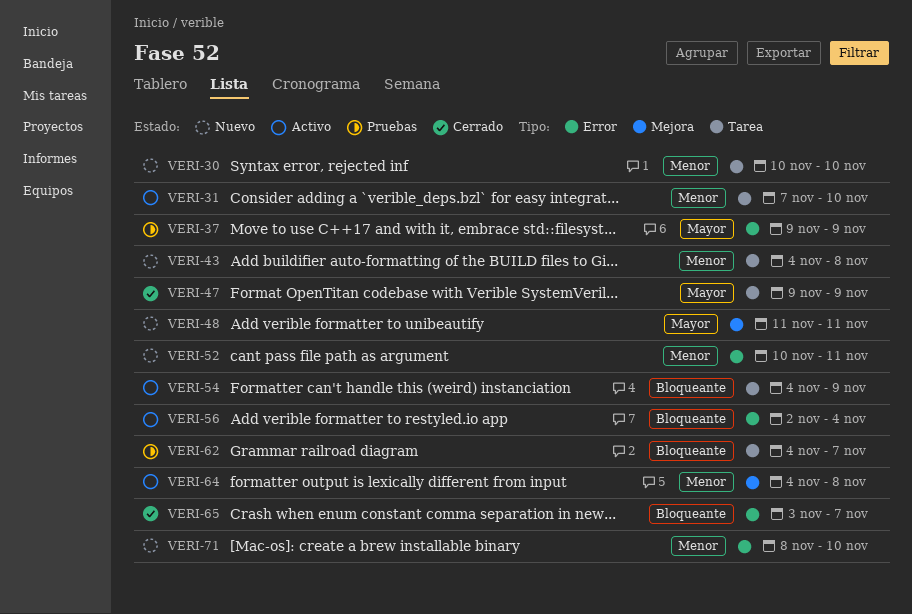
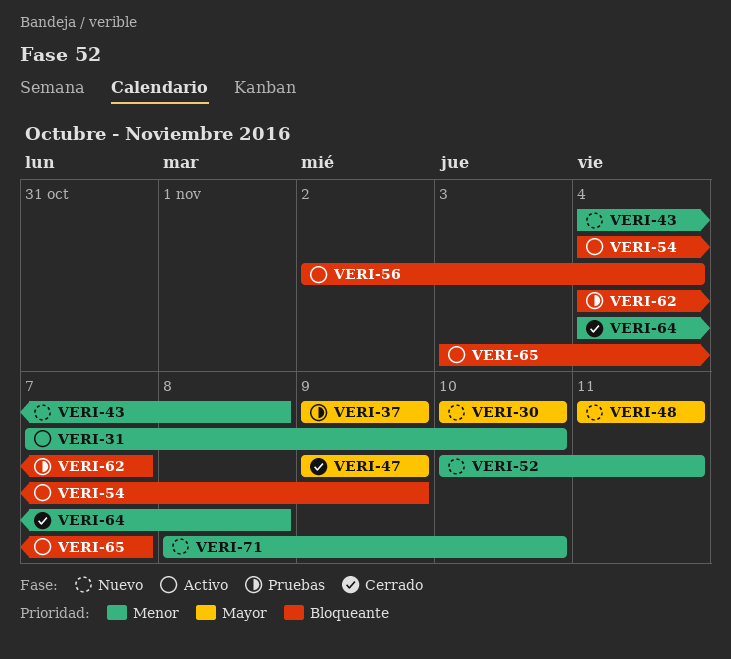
VERI-30, priority: Menor -> Mayor
VERI-64, status: Activo -> Cerrado
VERI-65, status: Cerrado -> Activo

